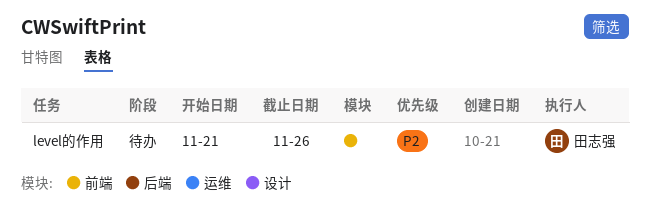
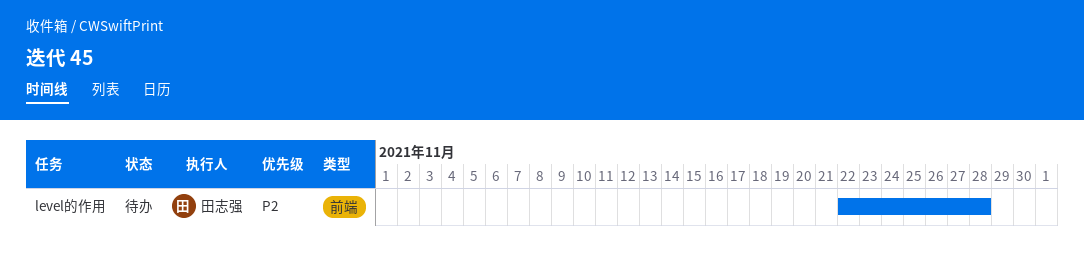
level的作用, start: Nov 21 -> Nov 22
level的作用, due: Nov 26 -> Nov 28

